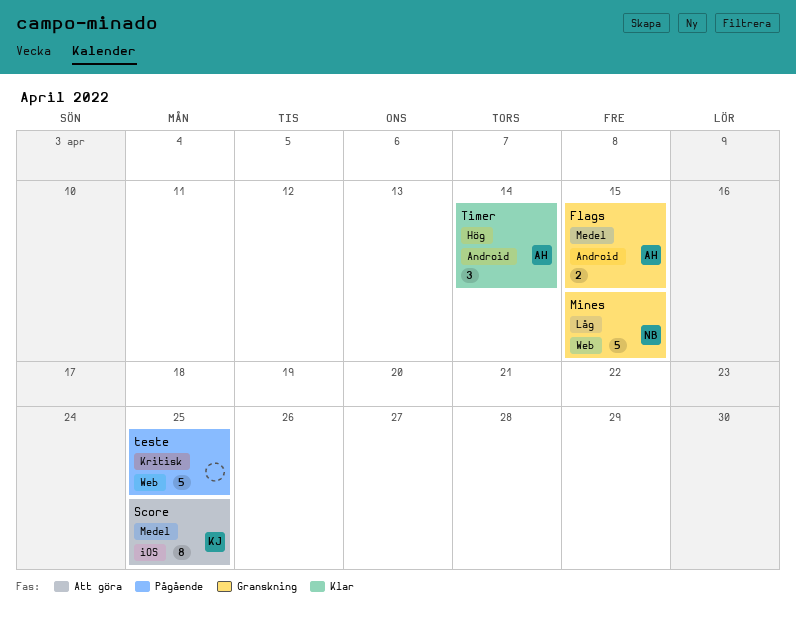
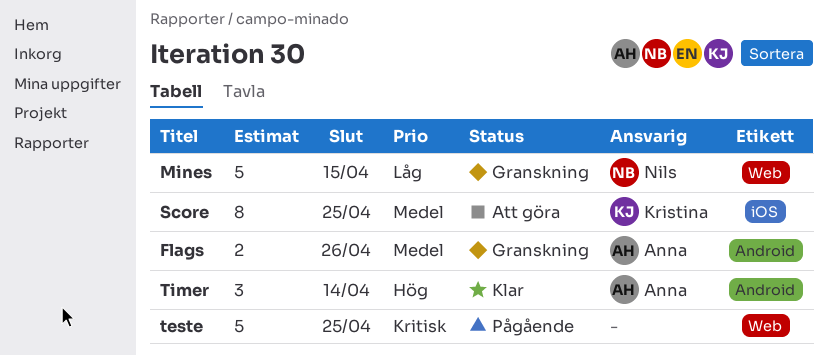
Flags, due: Apr 15 -> Apr 26

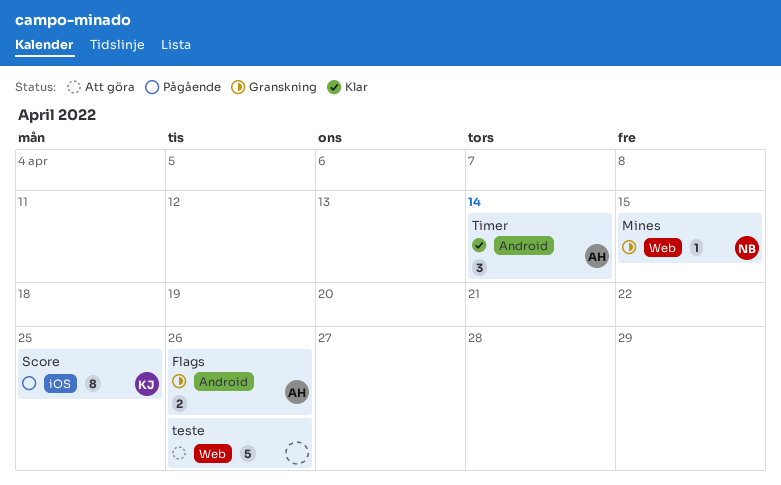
Mines, estimate: 5 -> 1
Score, status: Att göra -> Pågående
teste, status: Pågående -> Att göra
teste, due: Apr 25 -> Apr 26

